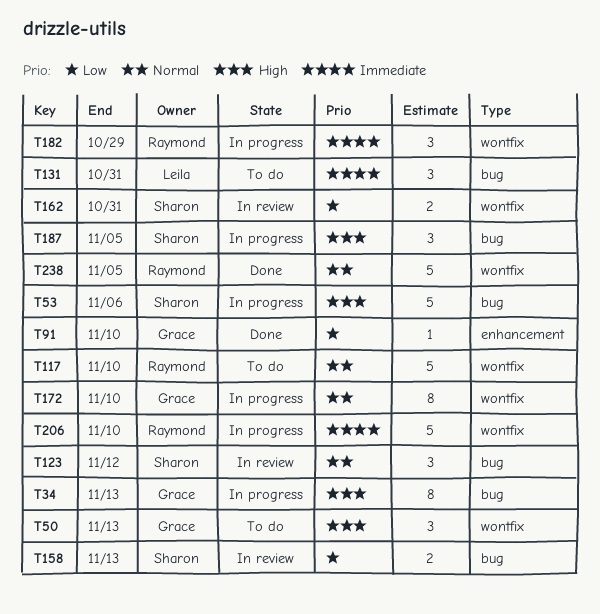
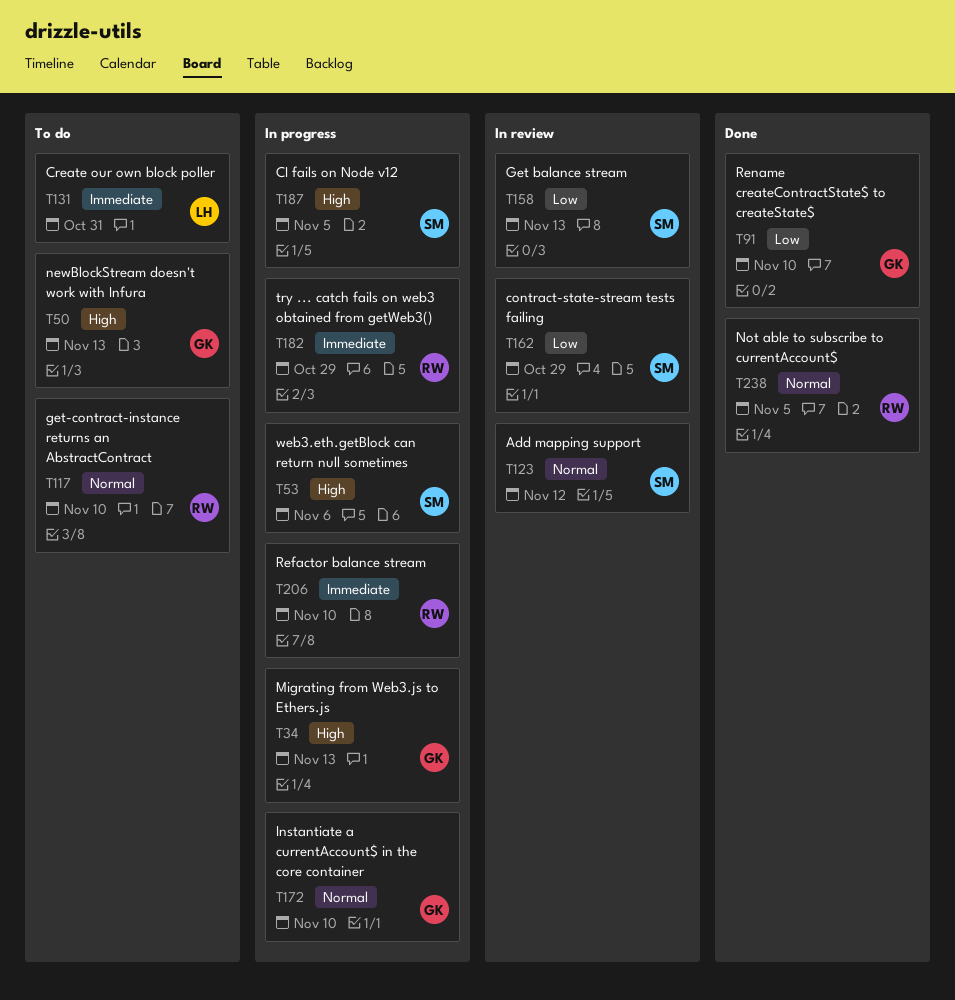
T162, due: Oct 31 -> Oct 29

